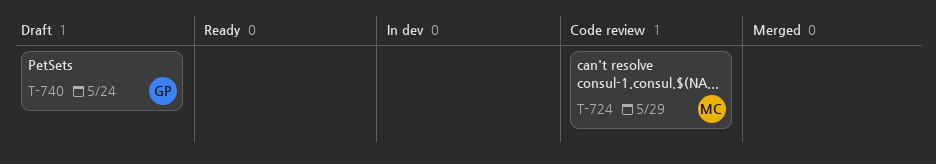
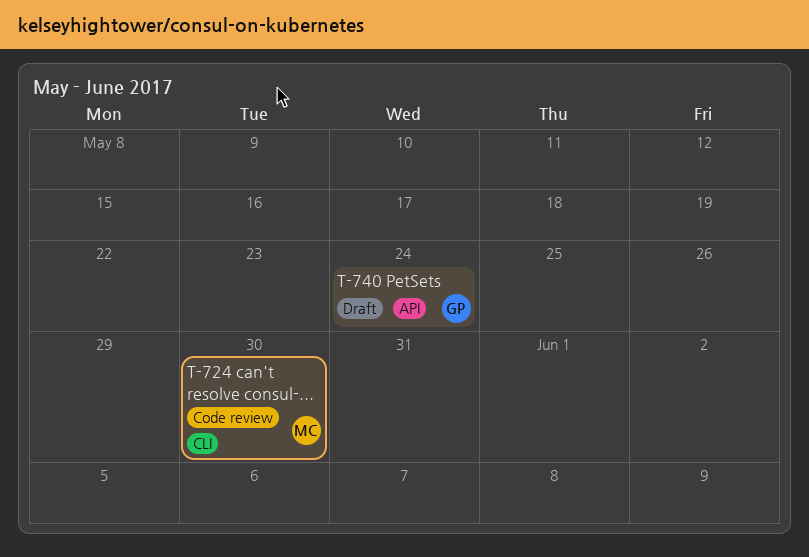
T-724, due: May 29 -> May 30

